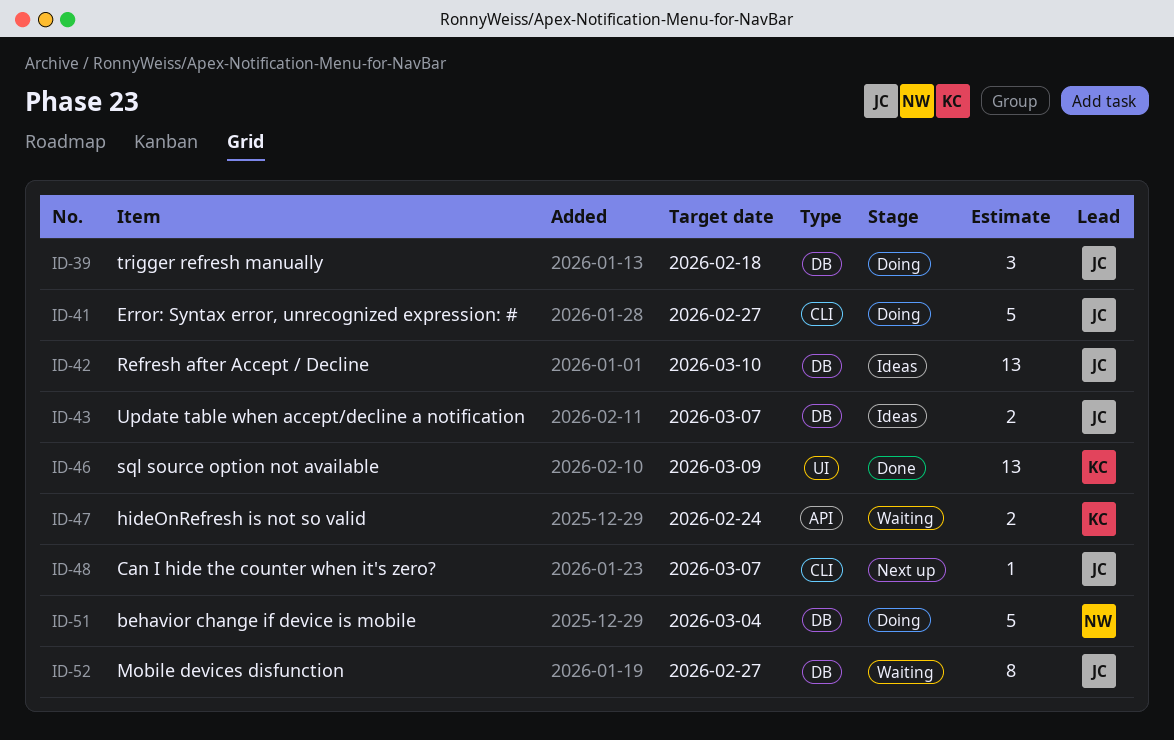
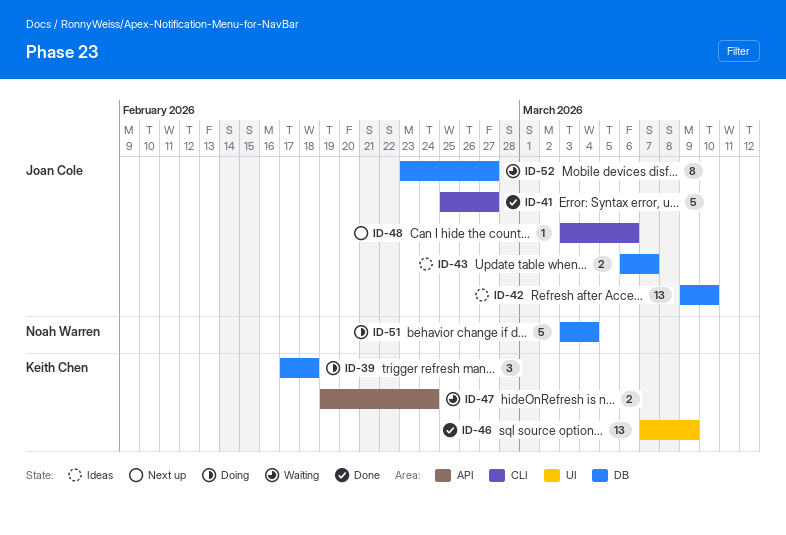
ID-39, owner: Joan Cole -> Keith Chen
ID-41, status: Doing -> Done
ID-48, due: Mar 7 -> Mar 6

